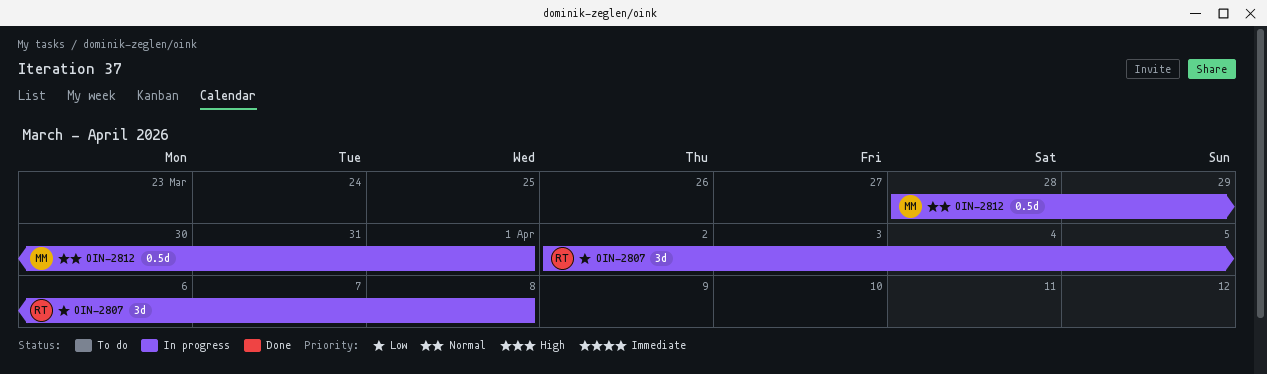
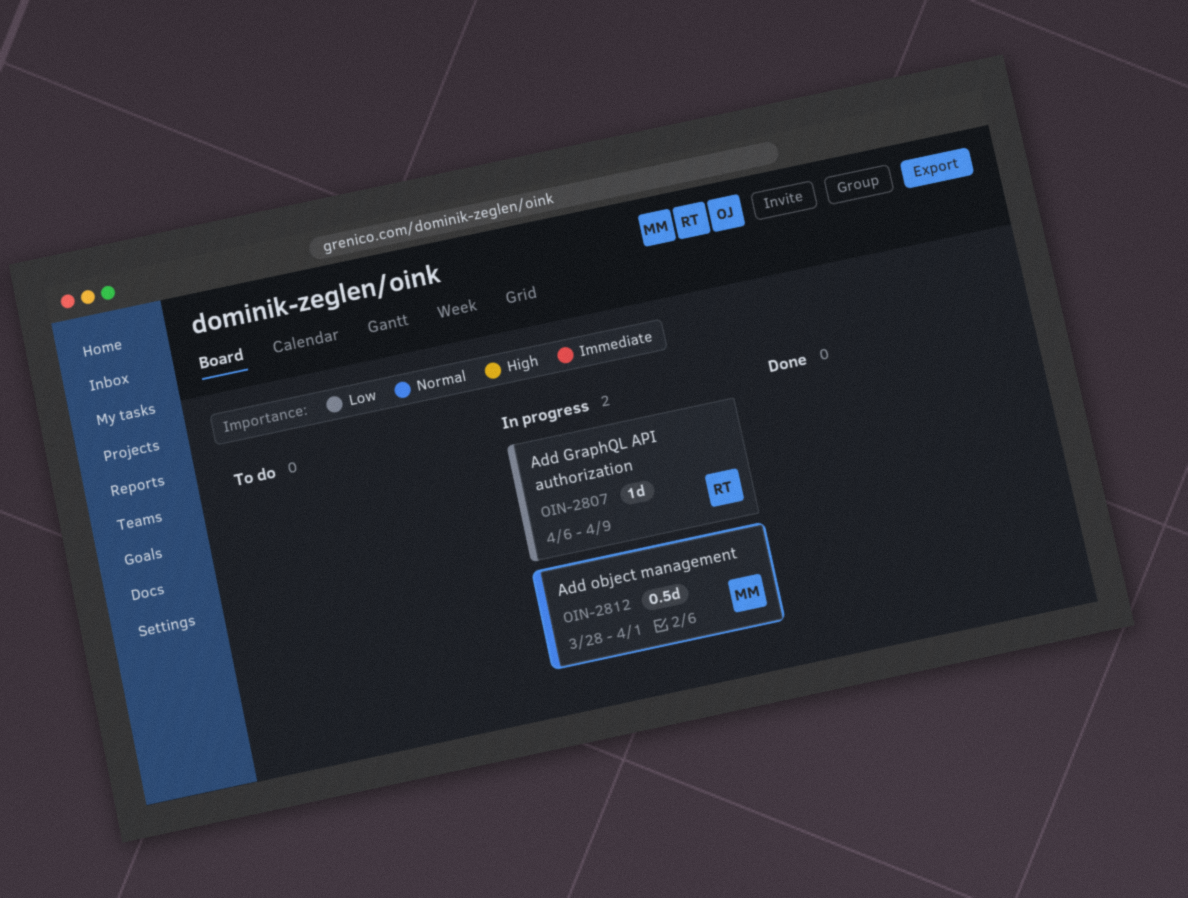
OIN-2807, estimate: 3d -> 1d
OIN-2807, start: Apr 2 -> Apr 6
OIN-2807, due: Apr 8 -> Apr 9

